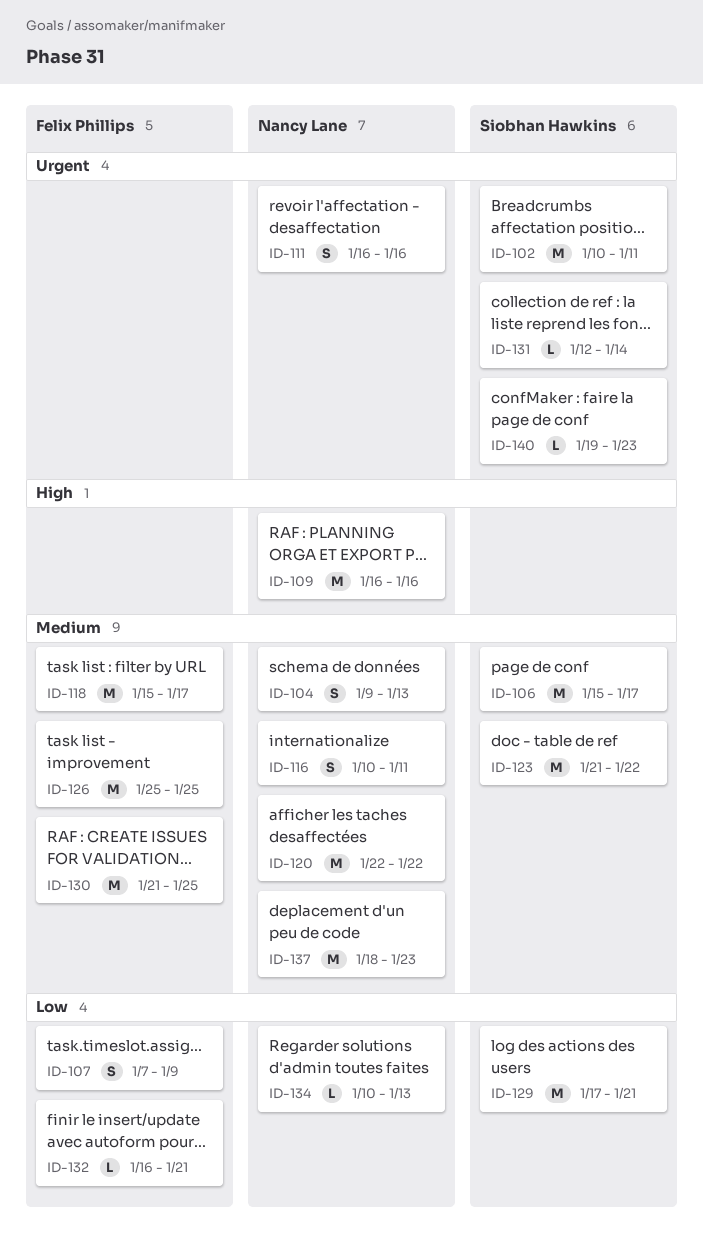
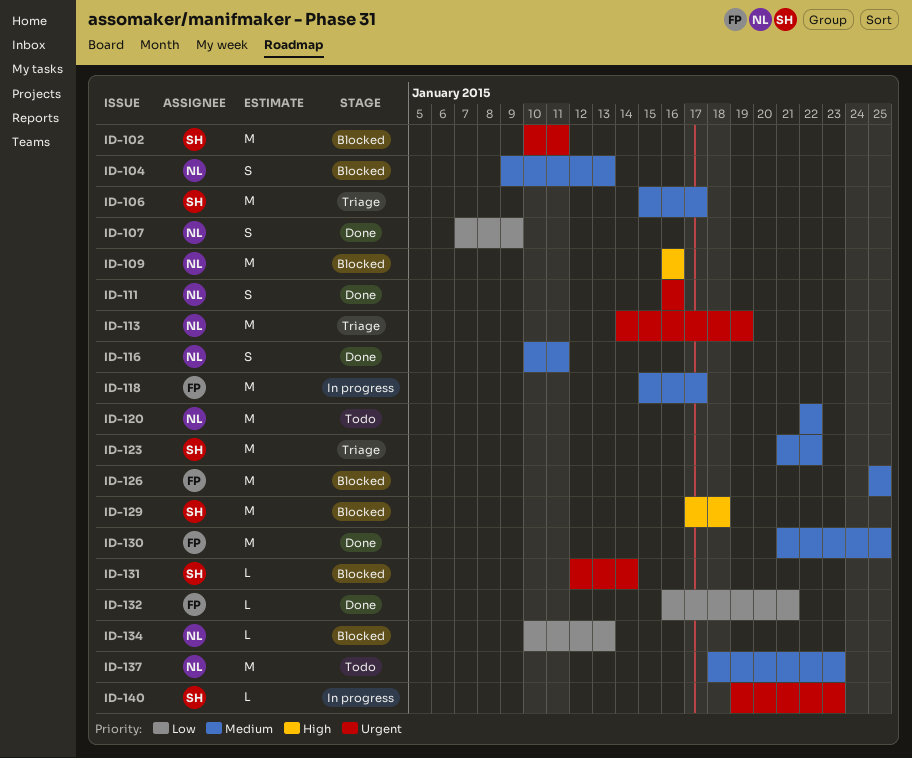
ID-107, owner: Felix Phillips -> Nancy Lane
ID-113: none -> present
ID-129, priority: Low -> High
ID-129, due: Jan 21 -> Jan 18

